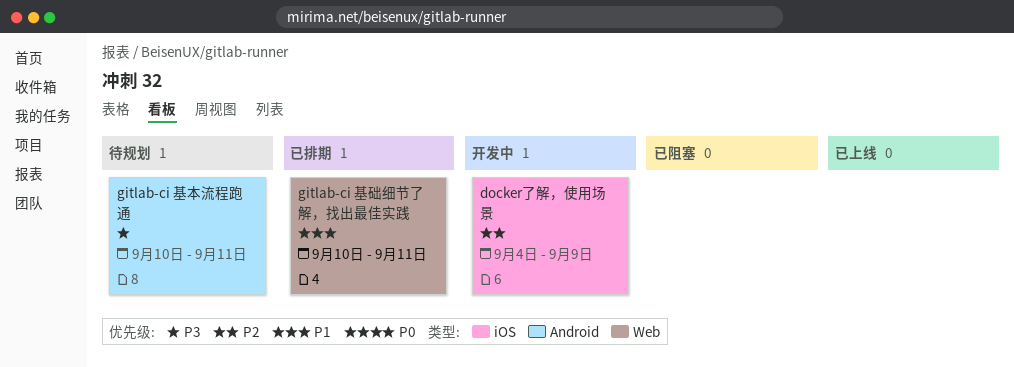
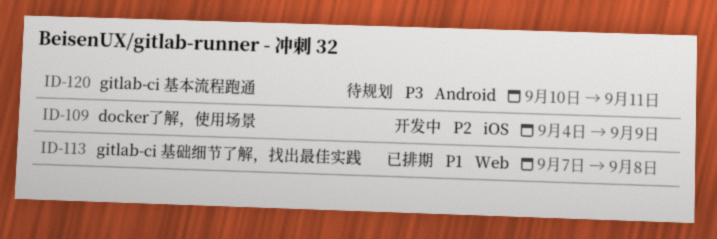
gitlab-ci 基础细节了解，找出最佳实践, start: Sep 10 -> Sep 7
gitlab-ci 基础细节了解，找出最佳实践, due: Sep 11 -> Sep 8

